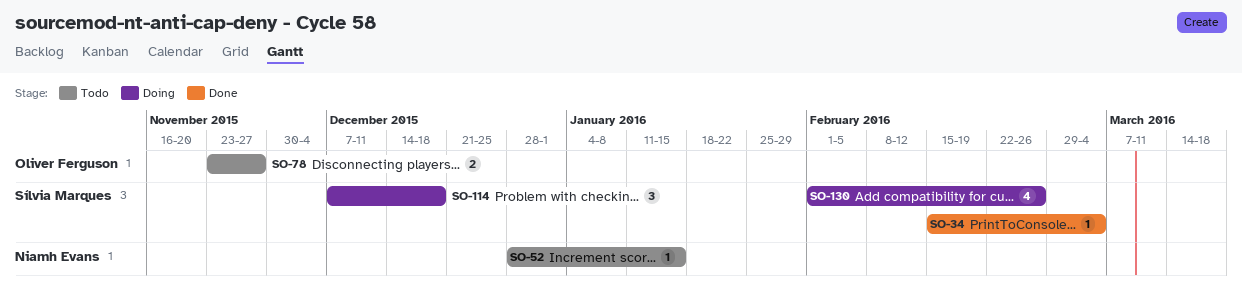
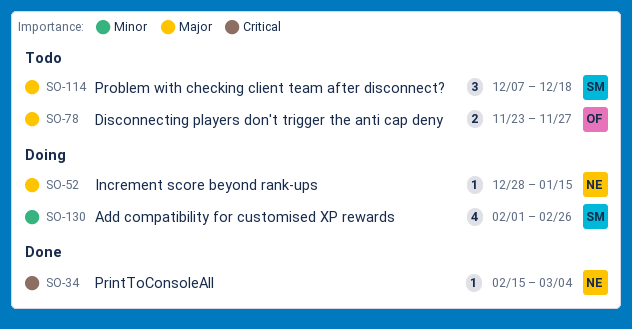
SO-34, owner: Sílvia Marques -> Niamh Evans
SO-52, status: Todo -> Doing
SO-114, status: Doing -> Todo

